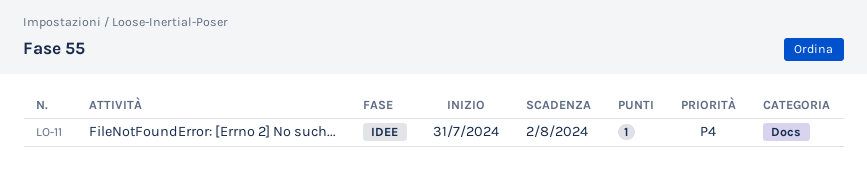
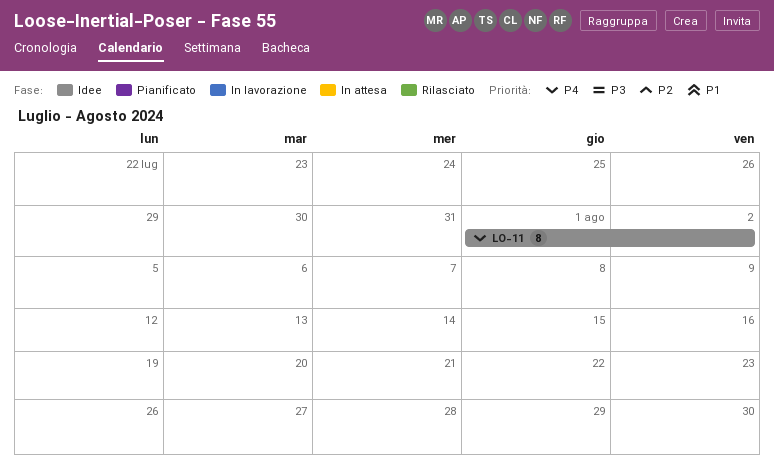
LO-11, estimate: 1 -> 8
LO-11, start: Jul 31 -> Aug 1

